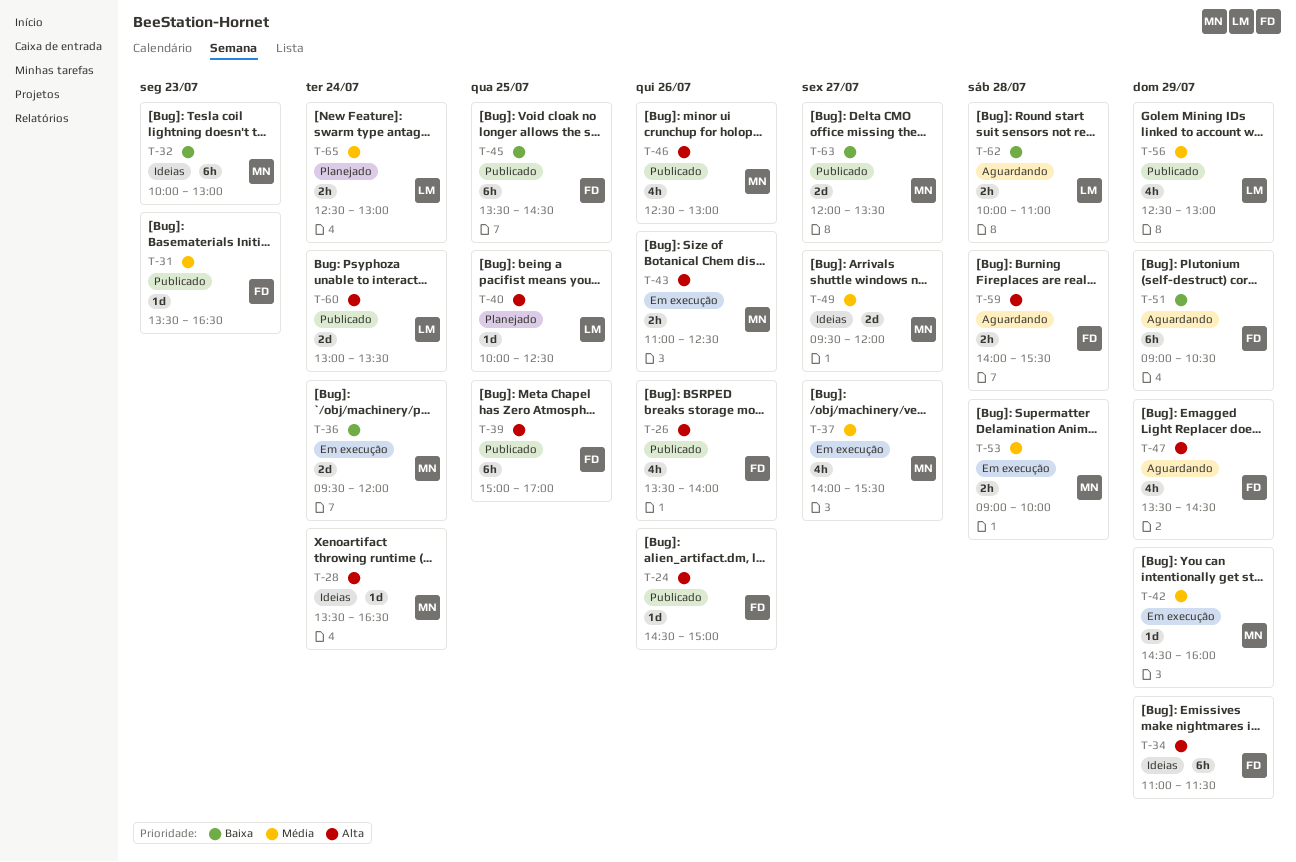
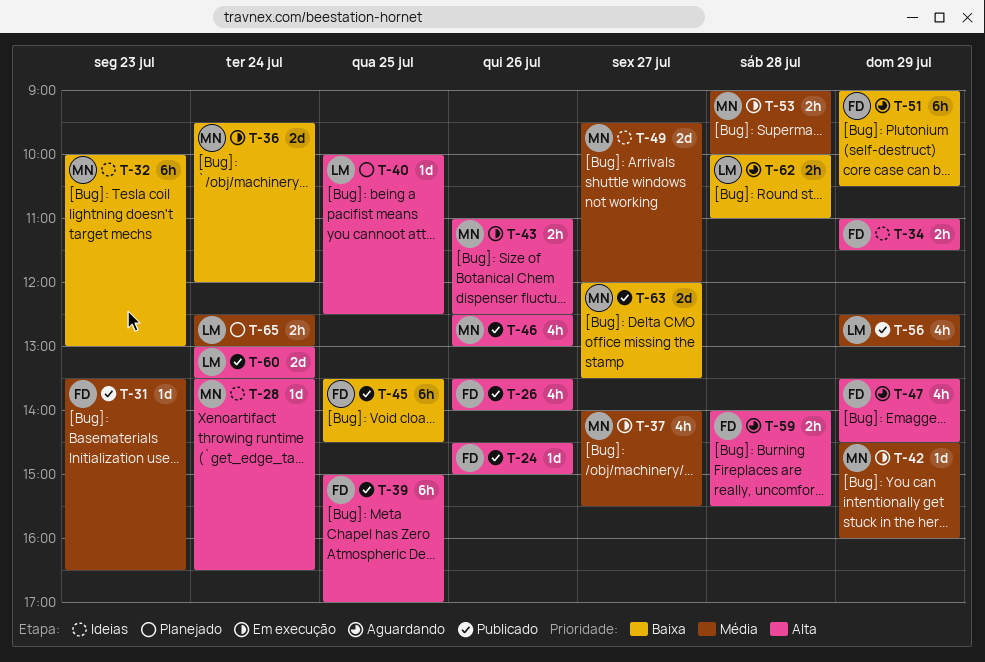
T-34, estimate: 6h -> 2h

